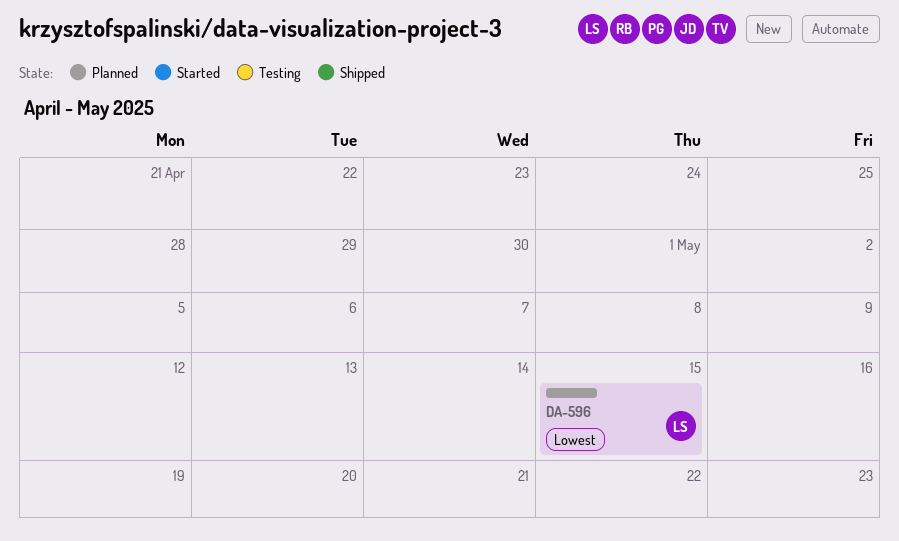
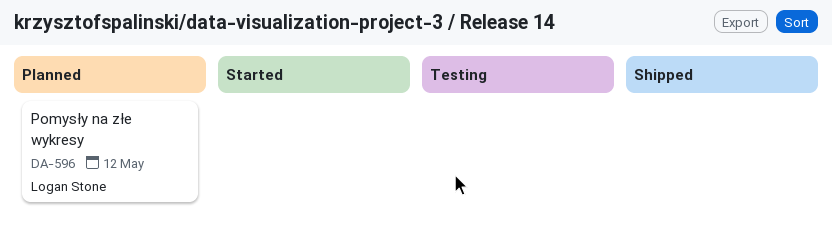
DA-596, due: May 15 -> May 12

